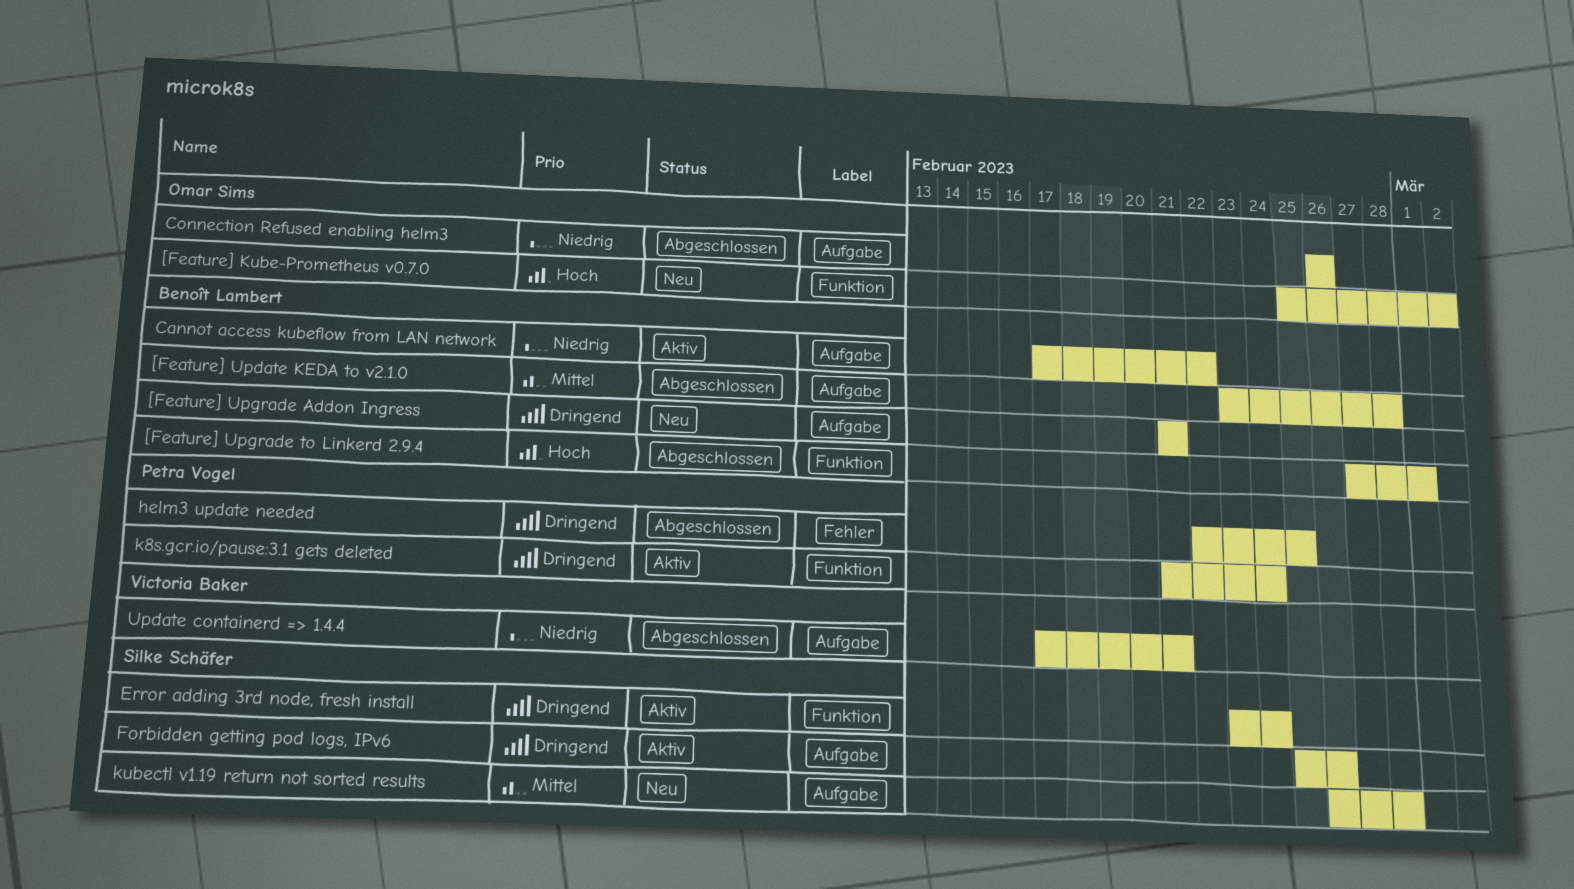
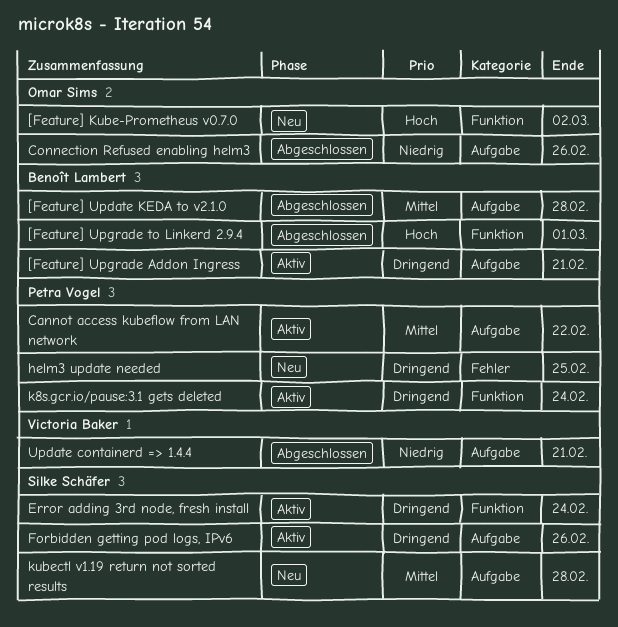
[Feature] Upgrade Addon Ingress, status: Neu -> Aktiv
Cannot access kubeflow from LAN network, owner: Benoît Lambert -> Petra Vogel
Cannot access kubeflow from LAN network, priority: Niedrig -> Mittel
helm3 update needed, status: Abgeschlossen -> Neu

